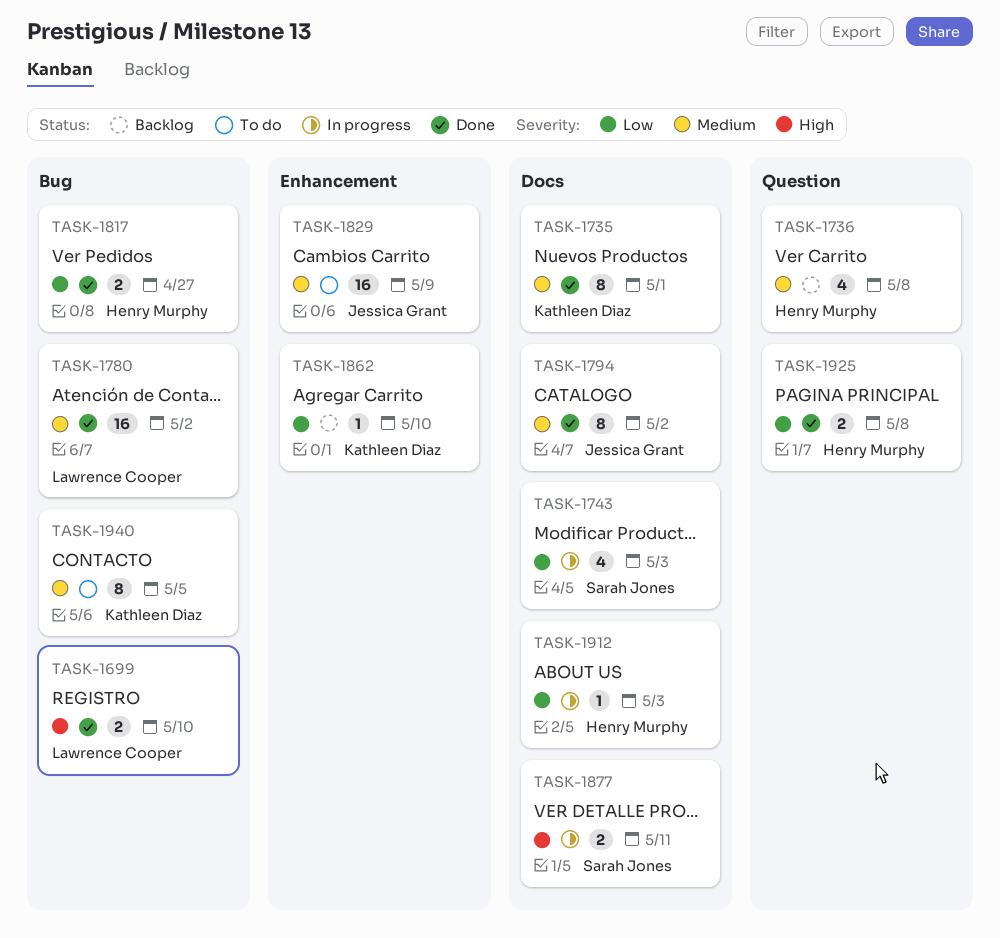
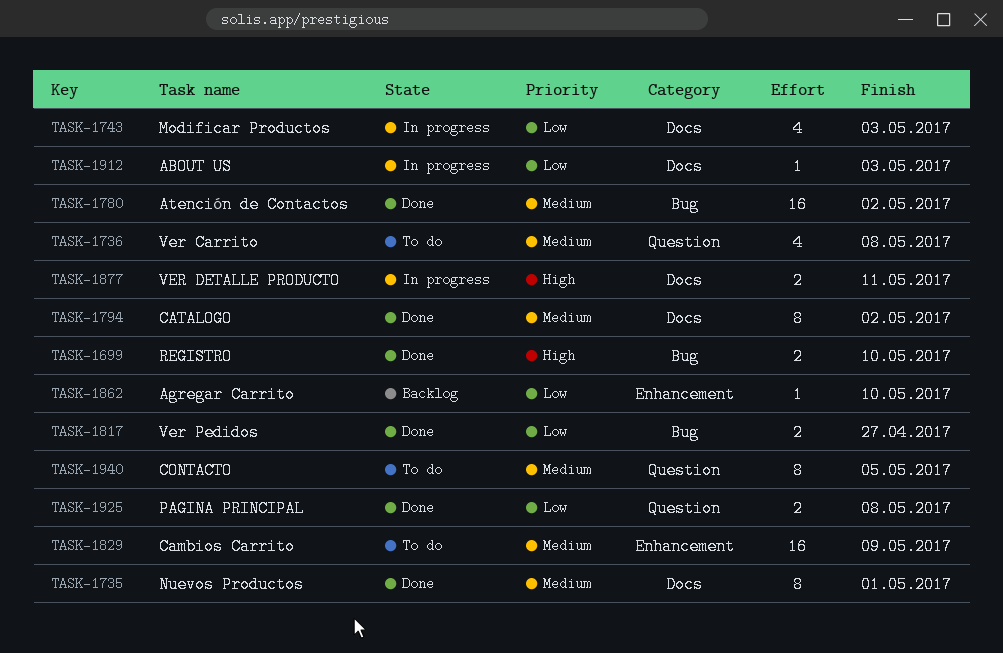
TASK-1736, status: Backlog -> To do
TASK-1940, label: Bug -> Question

